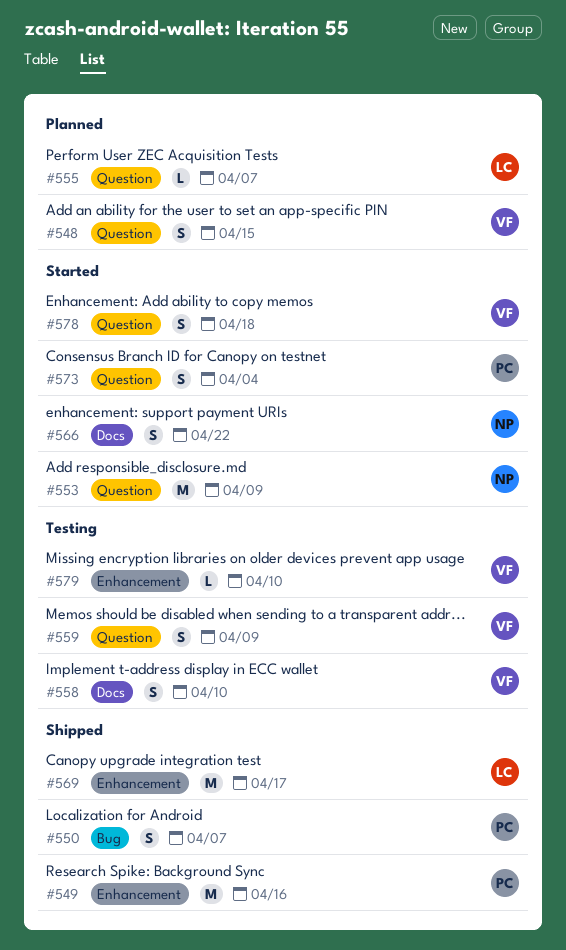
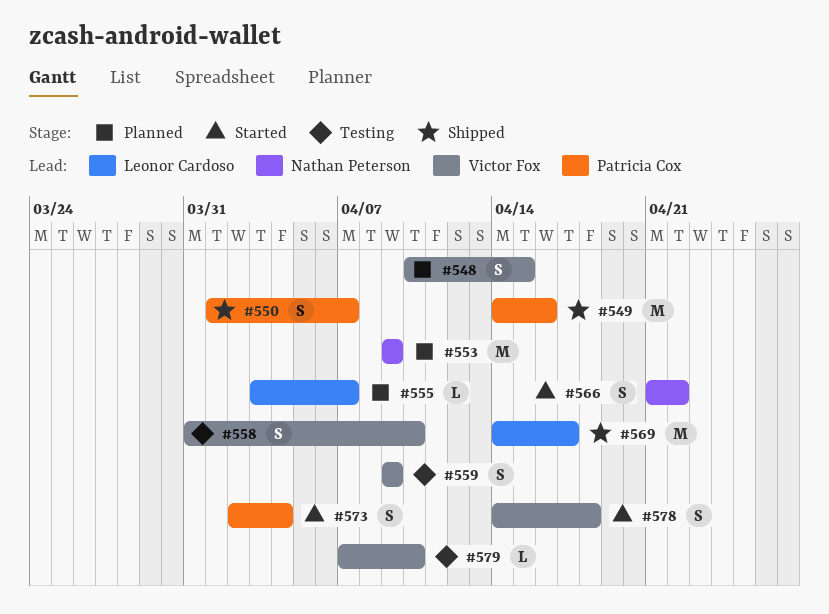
#553, status: Started -> Planned

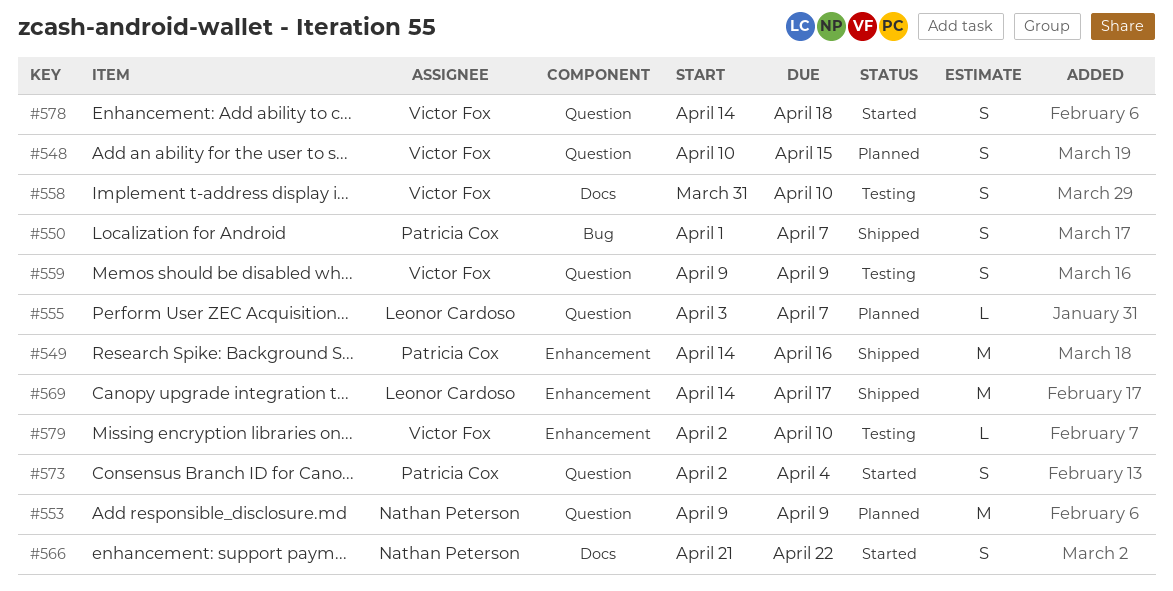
#579, start: Apr 7 -> Apr 2

